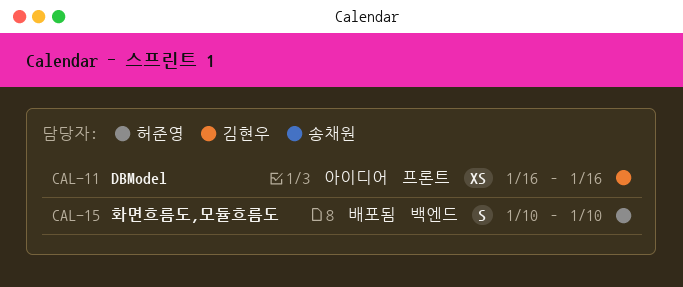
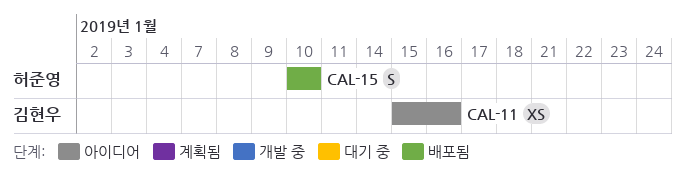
CAL-11, start: Jan 16 -> Jan 15

